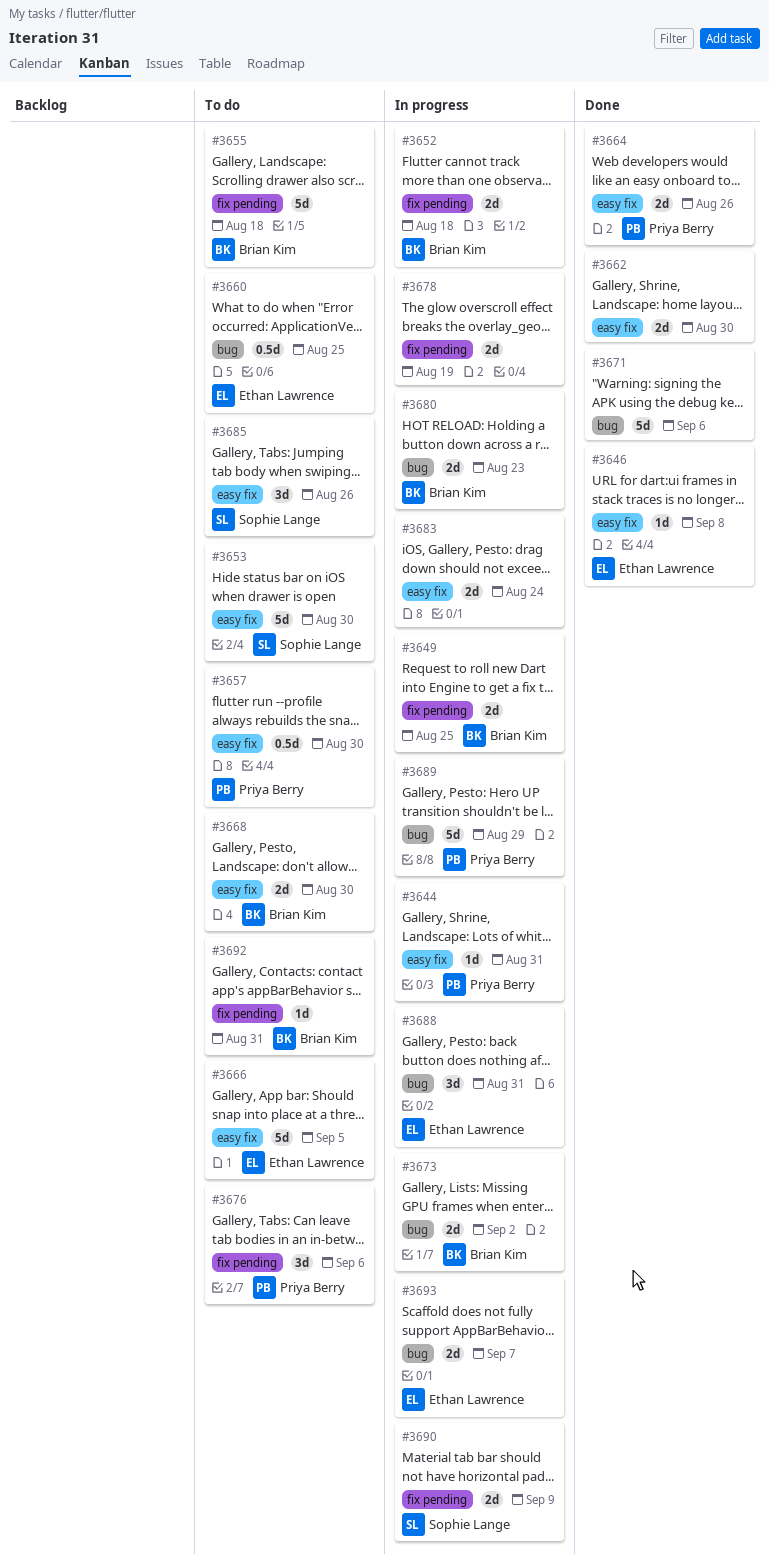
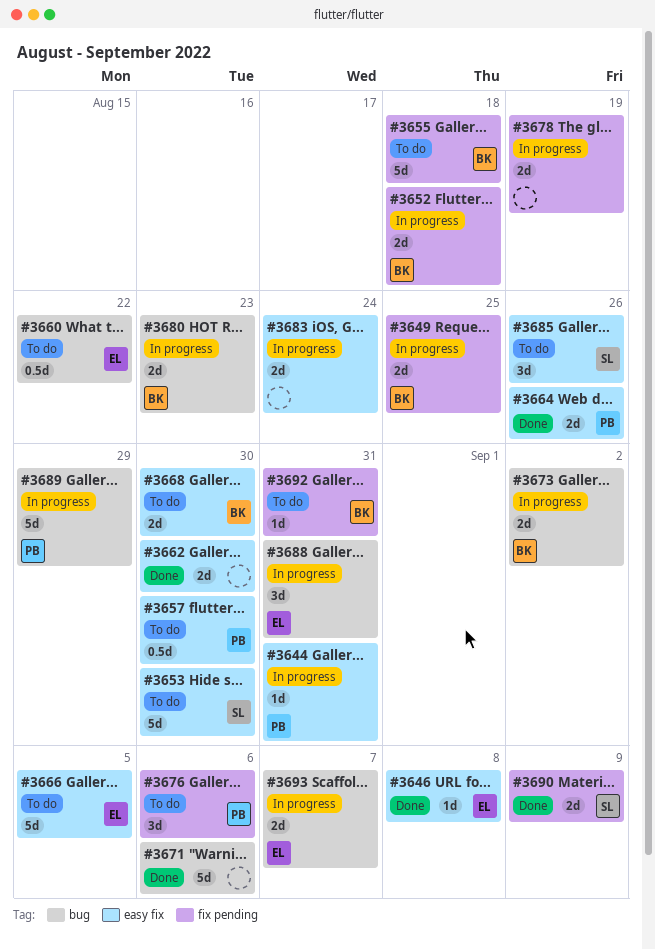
#3660, due: Aug 25 -> Aug 22
#3690, status: In progress -> Done

